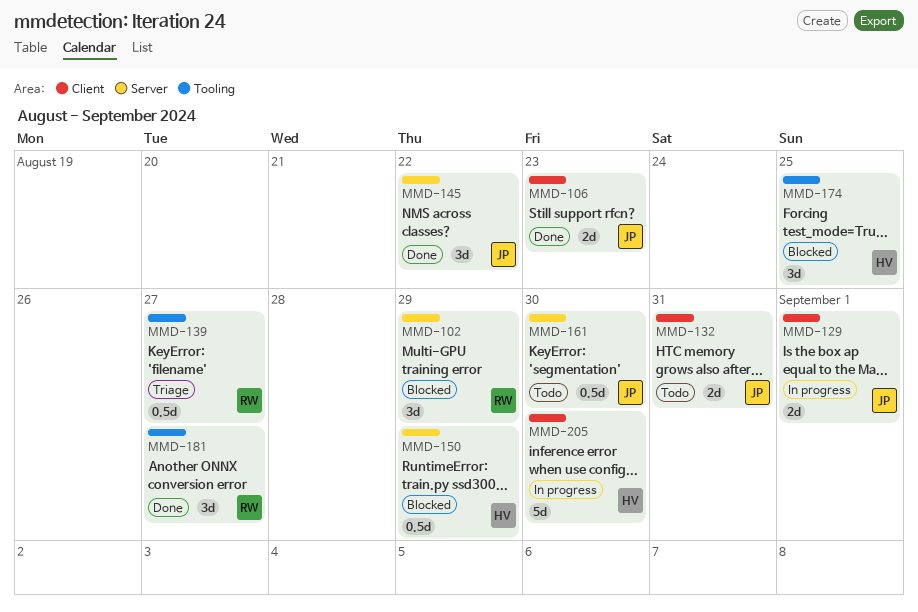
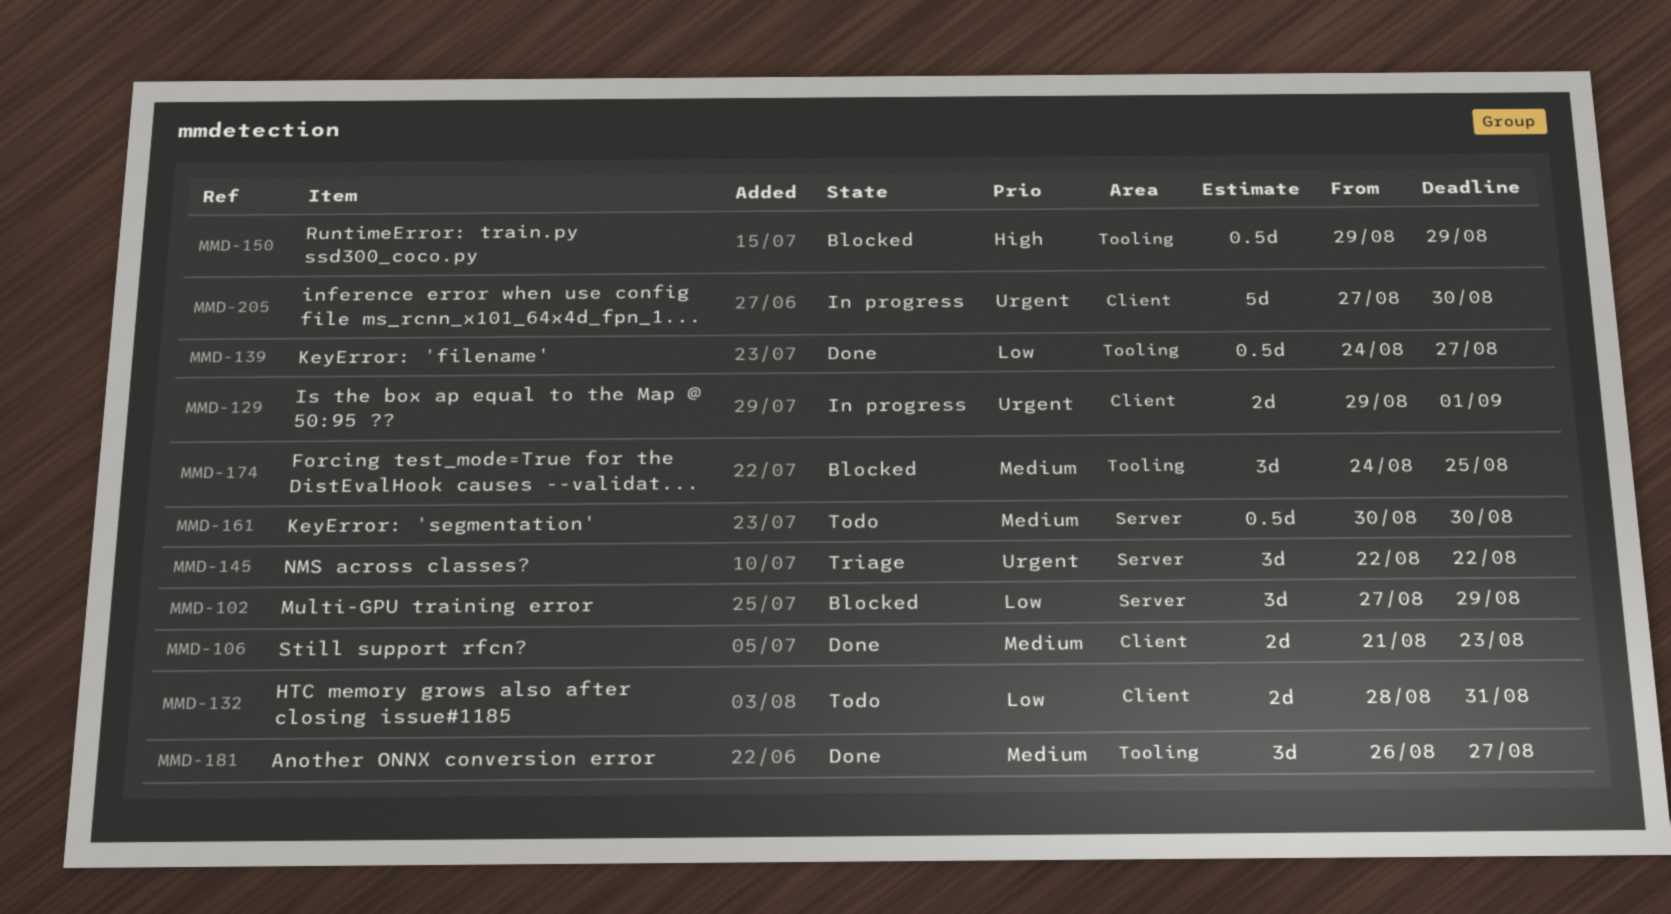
MMD-139, status: Triage -> Done
MMD-145, status: Done -> Triage
MMD-150, label: Server -> Tooling

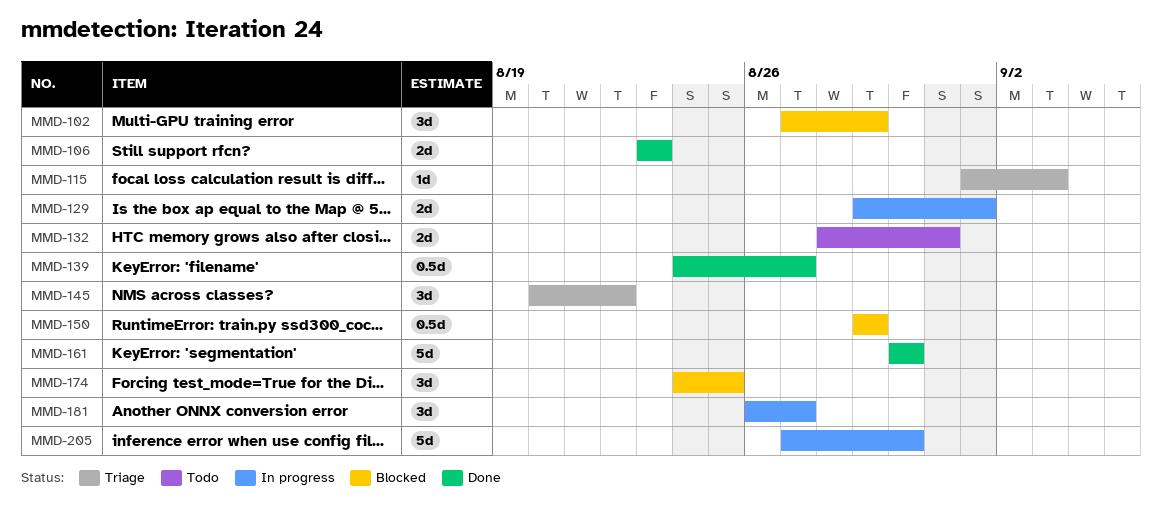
MMD-106, start: Aug 21 -> Aug 23
MMD-115: none -> present
MMD-145, start: Aug 22 -> Aug 20
MMD-161, status: Todo -> Done
MMD-161, estimate: 0.5d -> 5d
MMD-181, status: Done -> In progress

